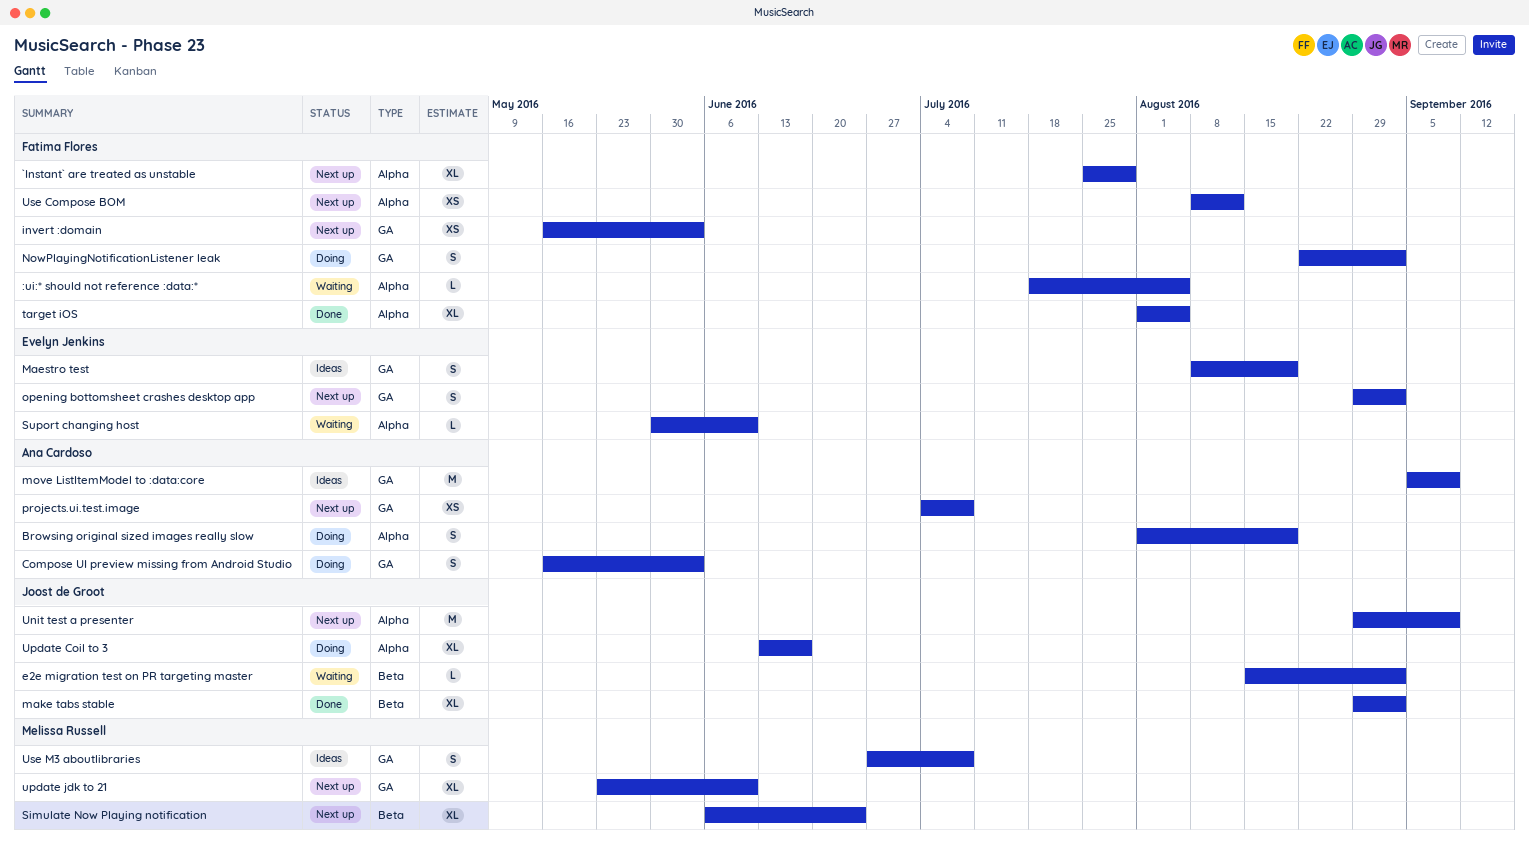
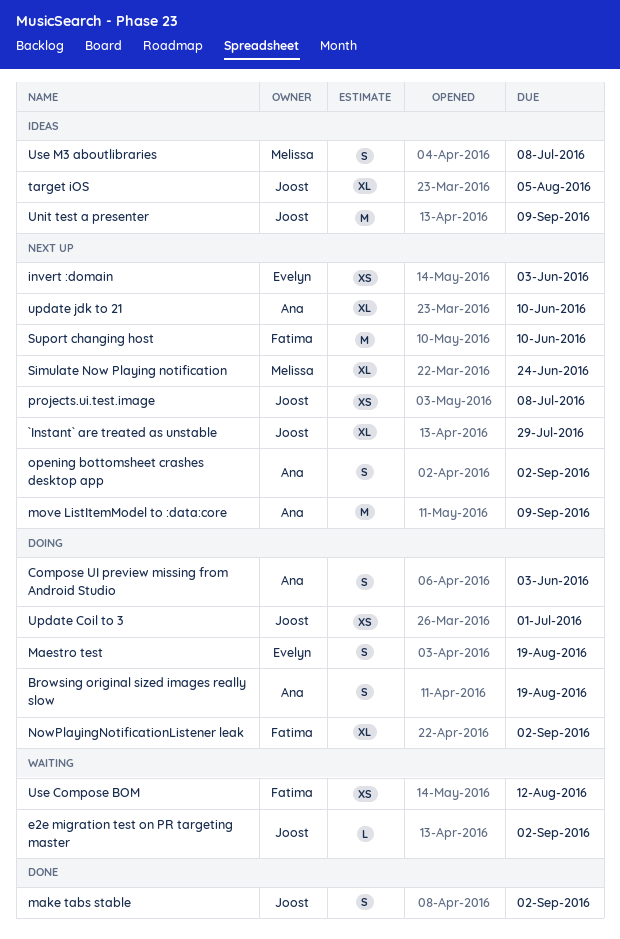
:ui:* should not reference :data:*: present -> none
`Instant` are treated as unstable, owner: Fatima Flores -> Joost de Groot
invert :domain, owner: Fatima Flores -> Evelyn Jenkins
Maestro test, status: Ideas -> Doing
make tabs stable, estimate: XL -> S
move ListItemModel to :data:core, status: Ideas -> Next up
NowPlayingNotificationListener leak, estimate: S -> XL
opening bottomsheet crashes desktop app, owner: Evelyn Jenkins -> Ana Cardoso
projects.ui.test.image, owner: Ana Cardoso -> Joost de Groot
Suport changing host, status: Waiting -> Next up
Suport changing host, owner: Evelyn Jenkins -> Fatima Flores
Suport changing host, estimate: L -> M
target iOS, status: Done -> Ideas
target iOS, owner: Fatima Flores -> Joost de Groot
Unit test a presenter, status: Next up -> Ideas
Update Coil to 3, estimate: XL -> XS
Update Coil to 3, due: Jun 17 -> Jul 1
update jdk to 21, owner: Melissa Russell -> Ana Cardoso
Use Compose BOM, status: Next up -> Waiting

